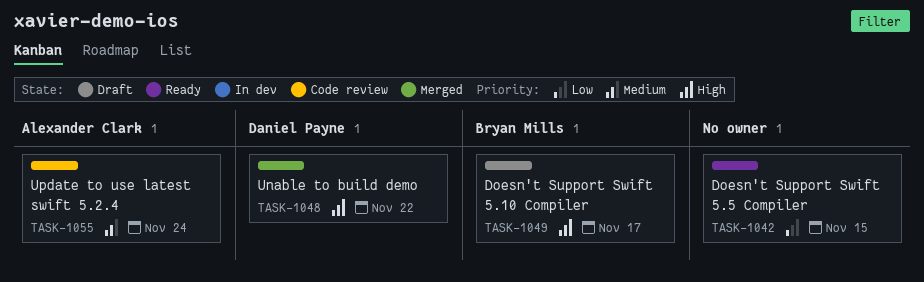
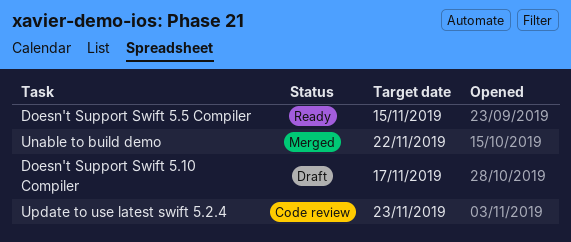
Update to use latest swift 5.2.4, due: Nov 24 -> Nov 23

